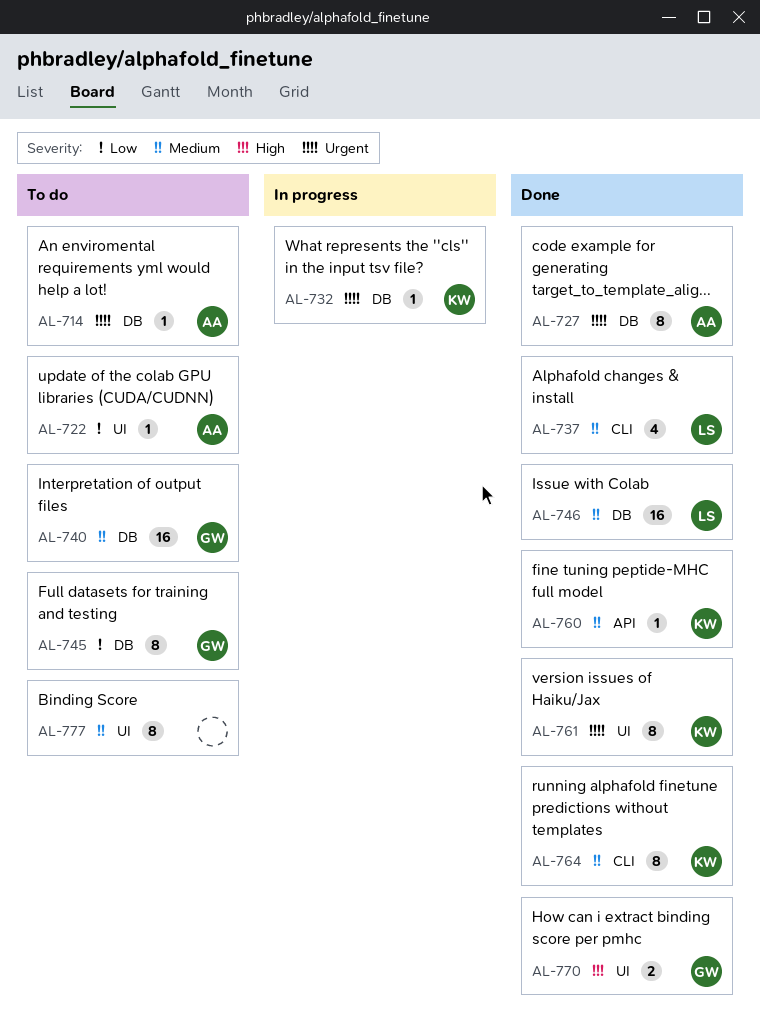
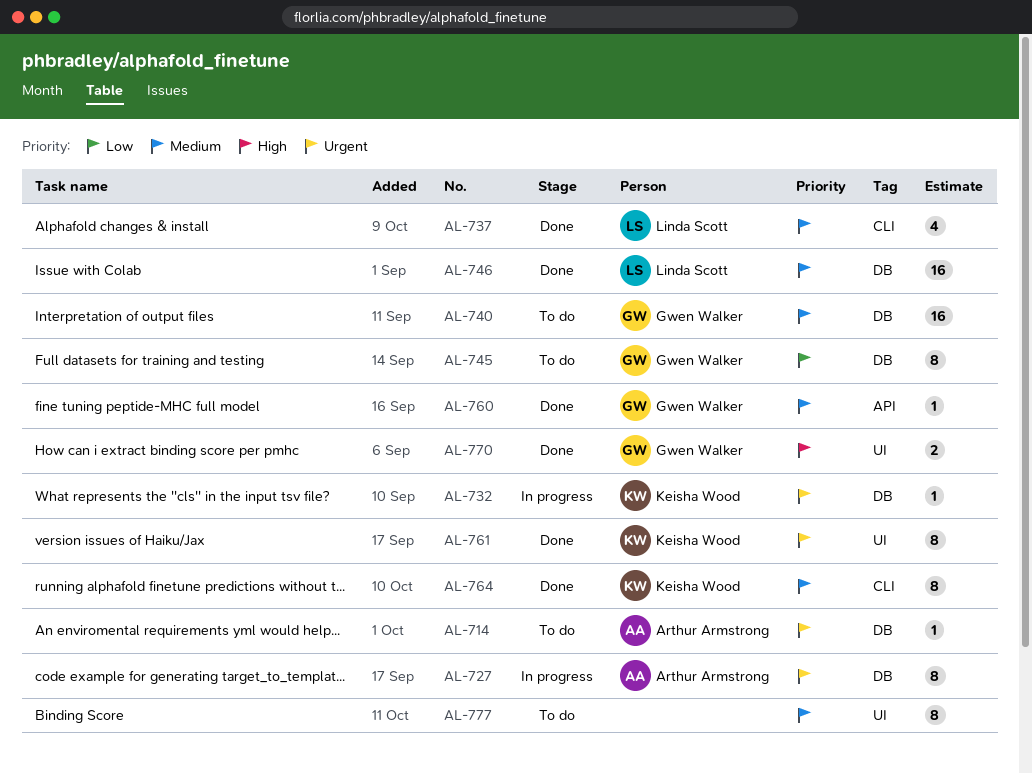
AL-722: present -> none
AL-727, status: Done -> In progress
AL-760, owner: Keisha Wood -> Gwen Walker

